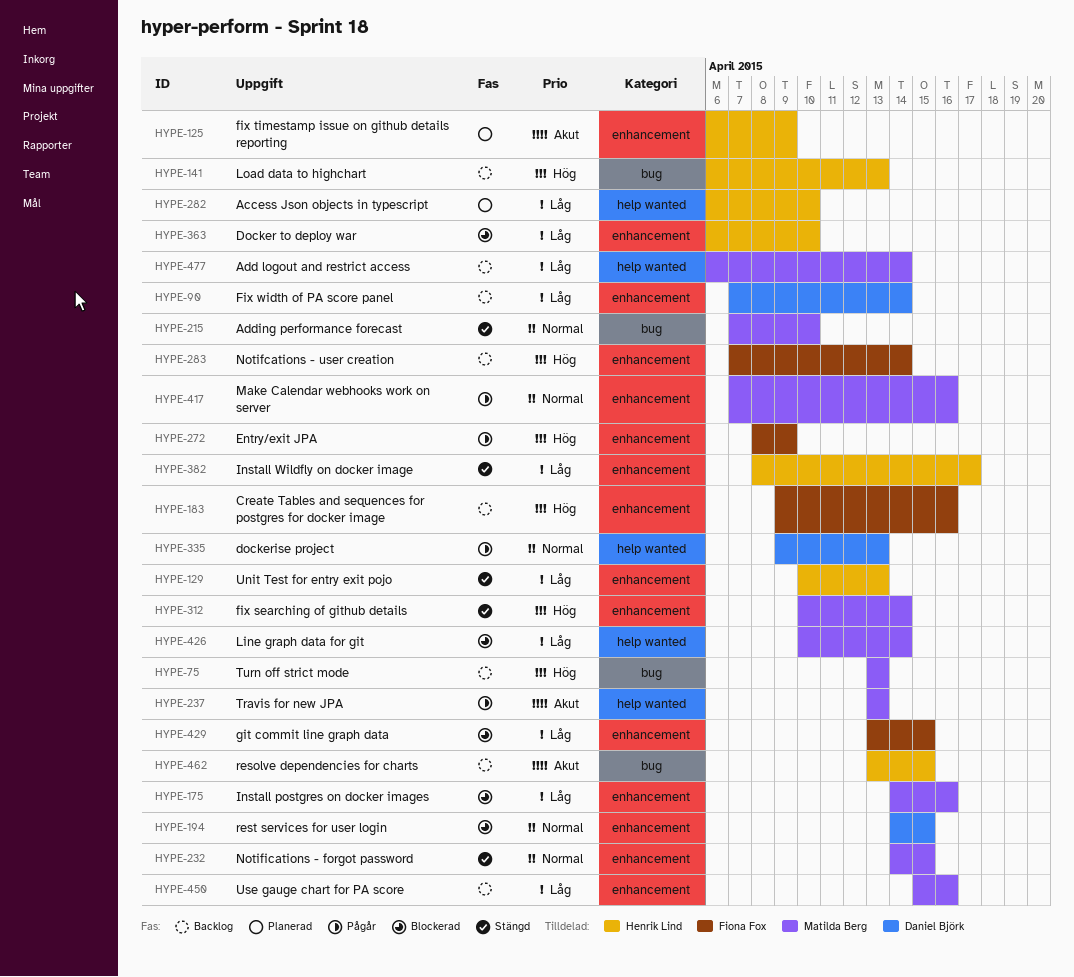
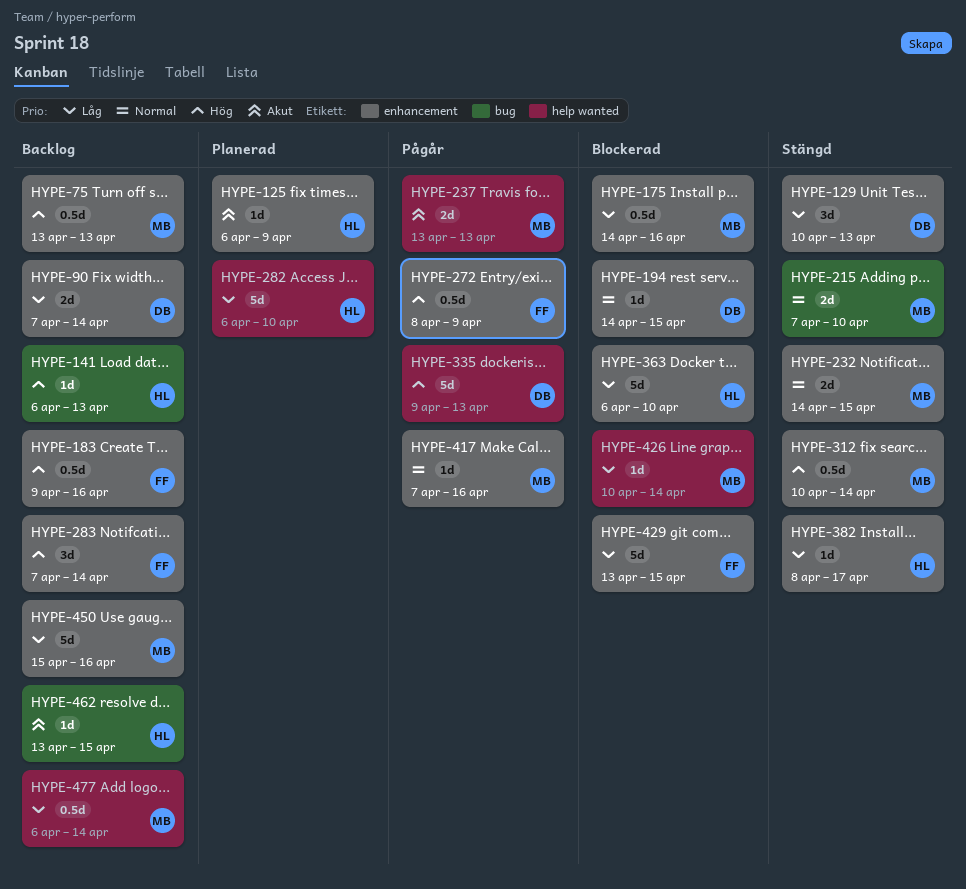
HYPE-75, label: bug -> enhancement
HYPE-129, owner: Henrik Lind -> Daniel Björk
HYPE-335, priority: Normal -> Hög

